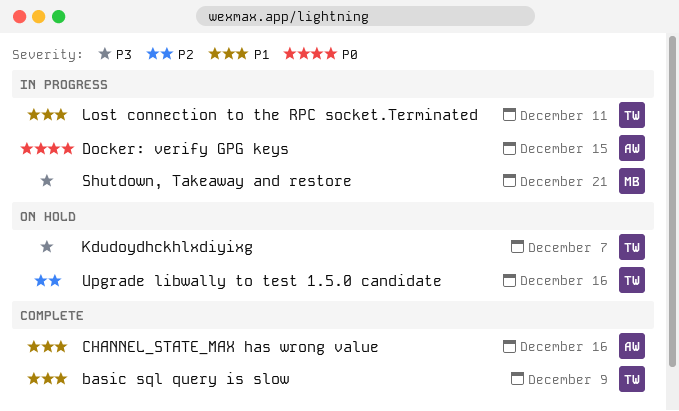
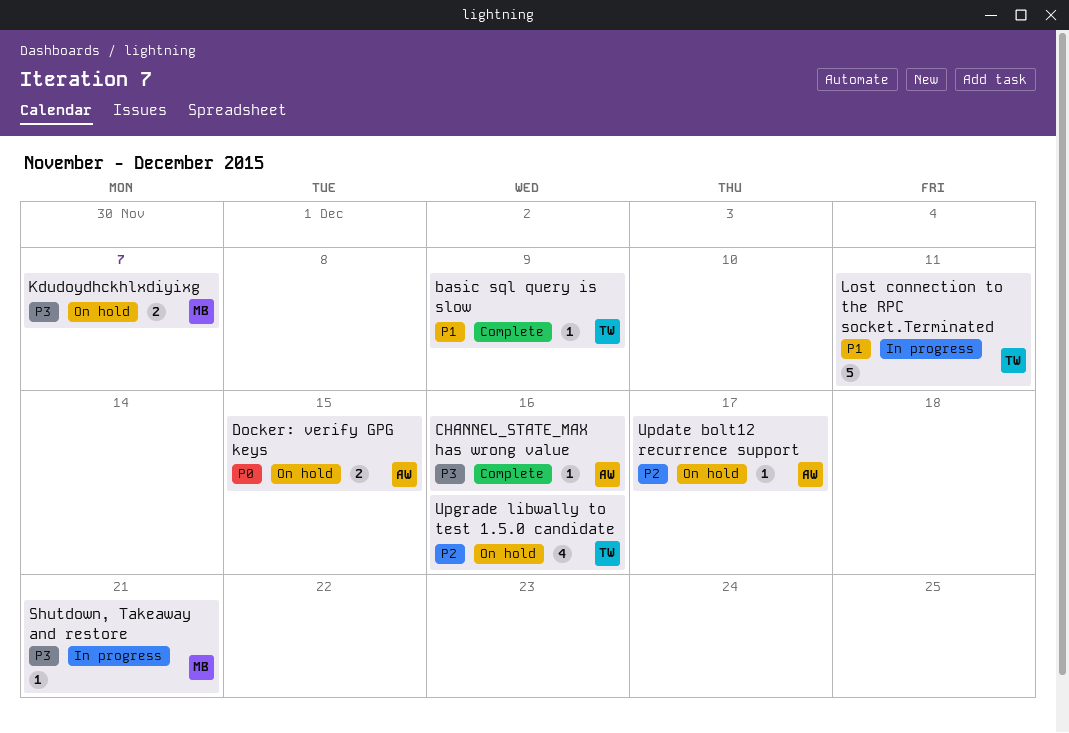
CHANNEL_STATE_MAX has wrong value, priority: P1 -> P3
Docker: verify GPG keys, status: In progress -> On hold
Kdudoydhckhlxdiyixg, owner: TW -> MB
Update bolt12 recurrence support: none -> present

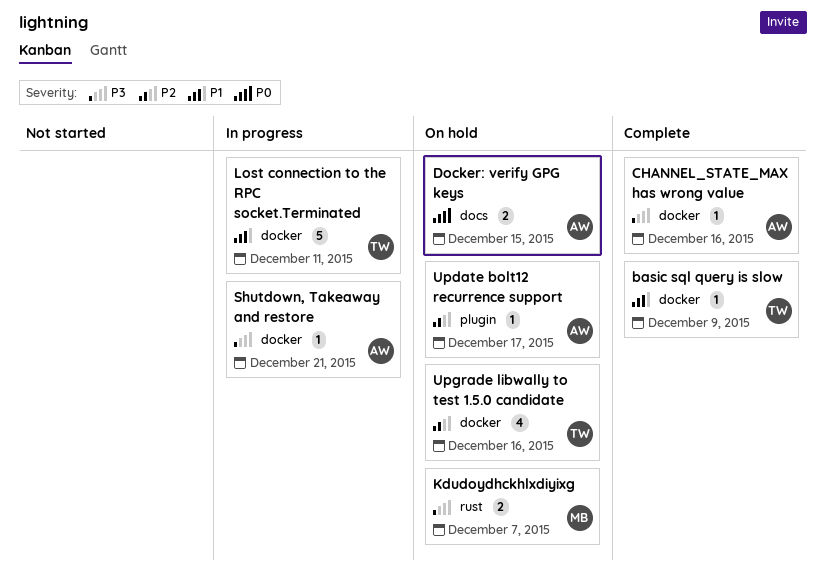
Shutdown, Takeaway and restore, owner: MB -> AW

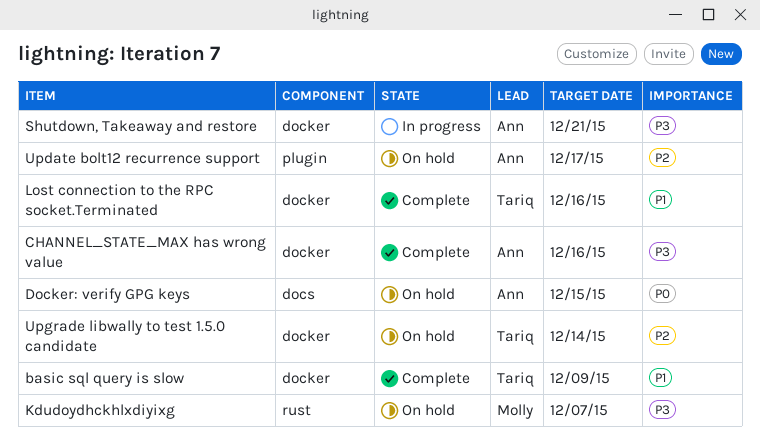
Lost connection to the RPC socket.Terminated, status: In progress -> Complete
Lost connection to the RPC socket.Terminated, due: Dec 11 -> Dec 16
Upgrade libwally to test 1.5.0 candidate, due: Dec 16 -> Dec 14

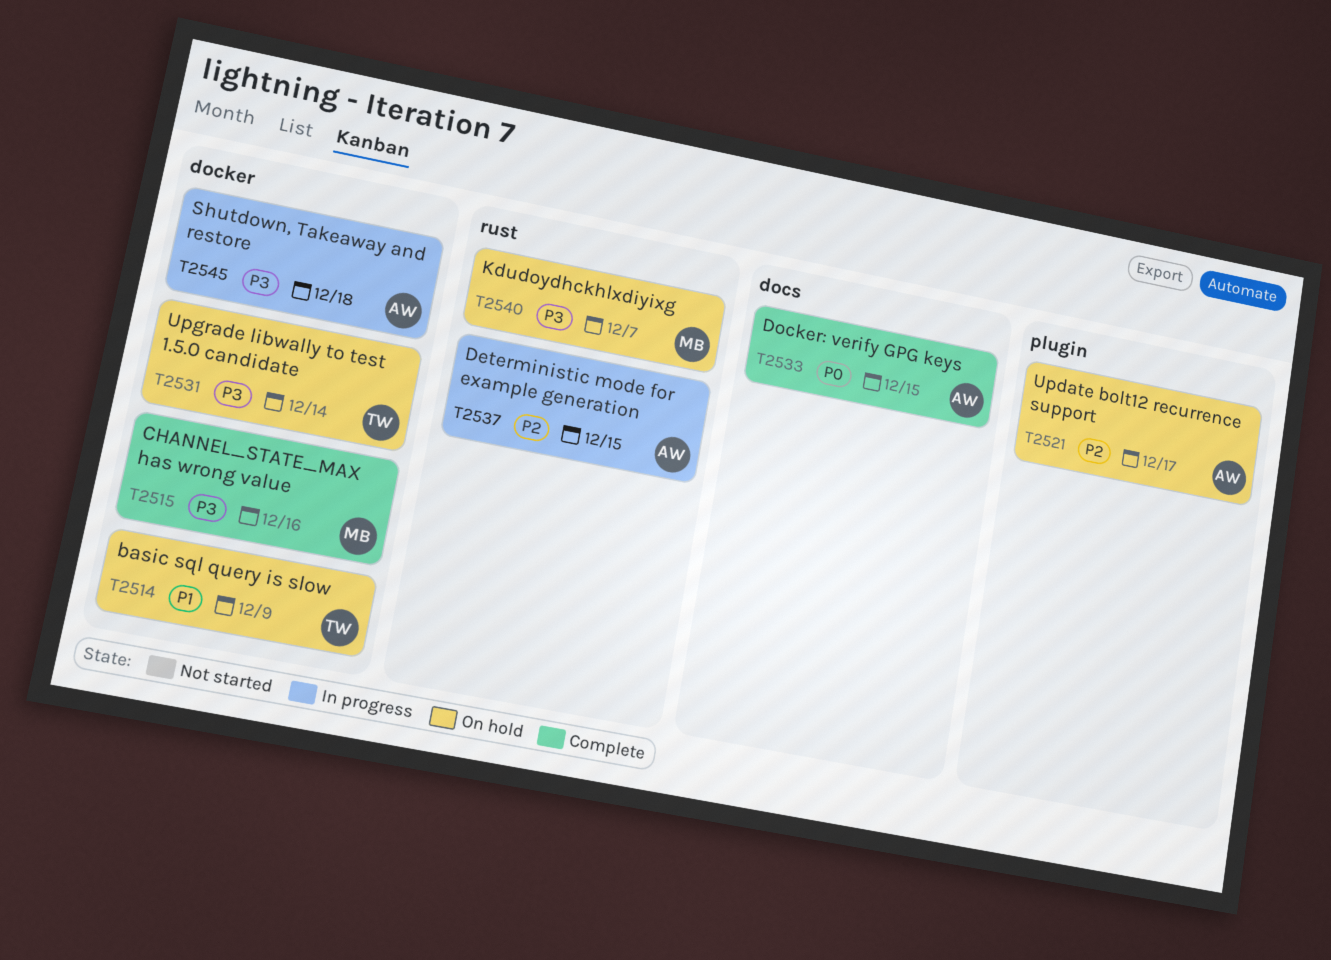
basic sql query is slow, status: Complete -> On hold
CHANNEL_STATE_MAX has wrong value, owner: Ann -> Molly
Deterministic mode for example generation: none -> present
Docker: verify GPG keys, status: On hold -> Complete
Lost connection to the RPC socket.Terminated: present -> none
Shutdown, Takeaway and restore, due: Dec 21 -> Dec 18
Upgrade libwally to test 1.5.0 candidate, priority: P2 -> P3

